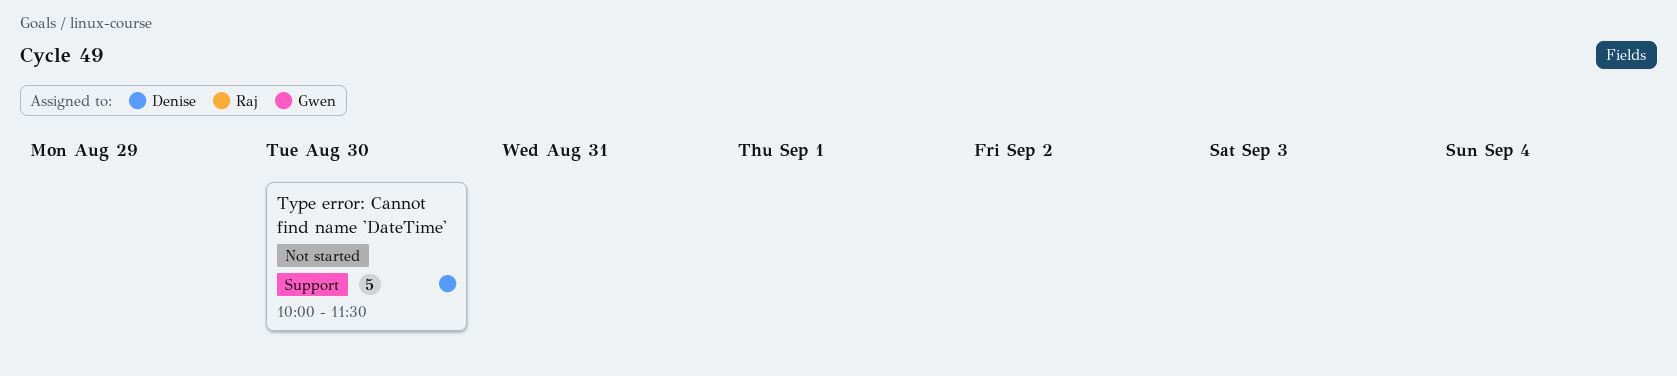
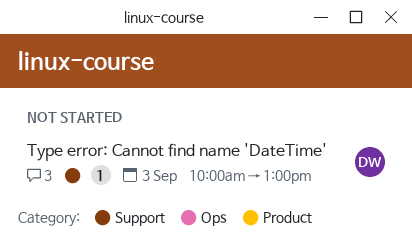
Type error: Cannot find name 'DateTime', estimate: 5 -> 1
Type error: Cannot find name 'DateTime', day: Aug 30 -> Sep 3
Type error: Cannot find name 'DateTime', ends: 11:30 -> 13:00

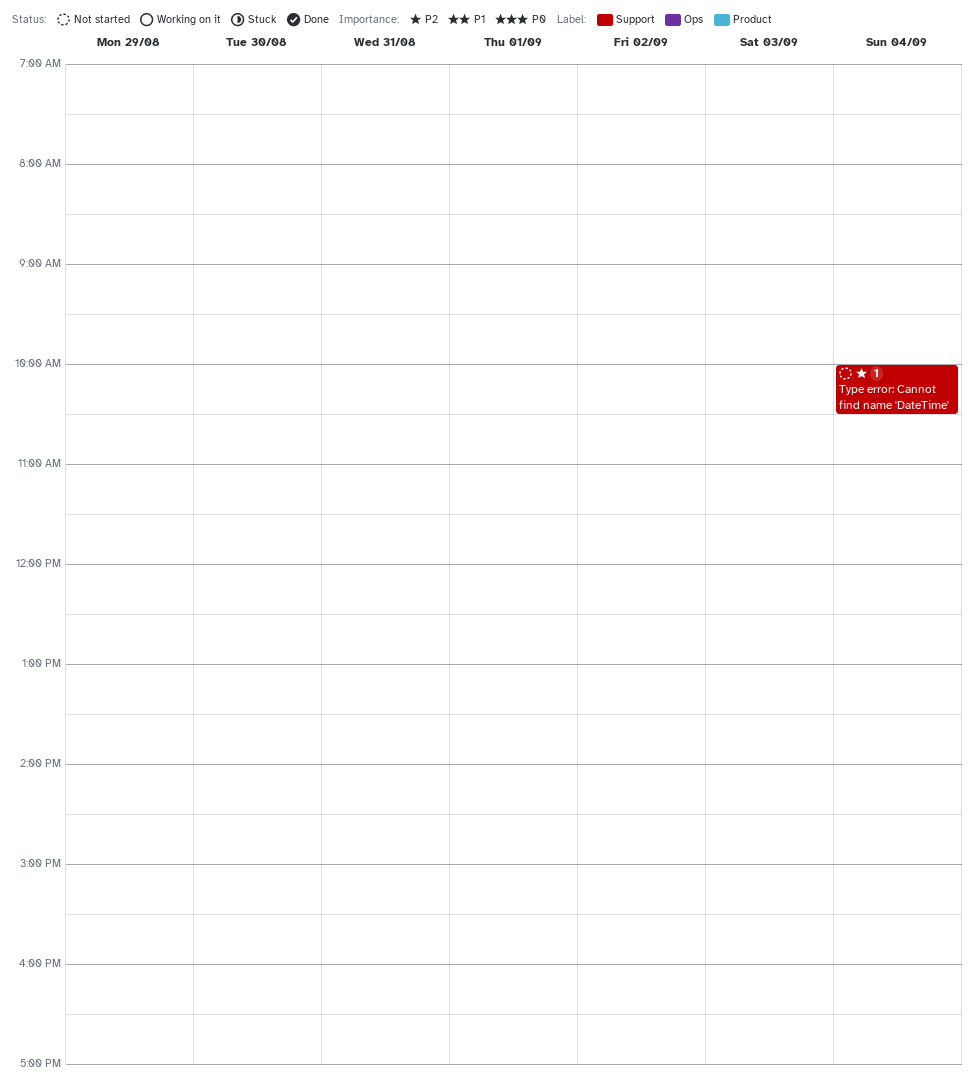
Type error: Cannot find name 'DateTime', day: Sep 3 -> Sep 4
Type error: Cannot find name 'DateTime', ends: 13:00 -> 10:30

